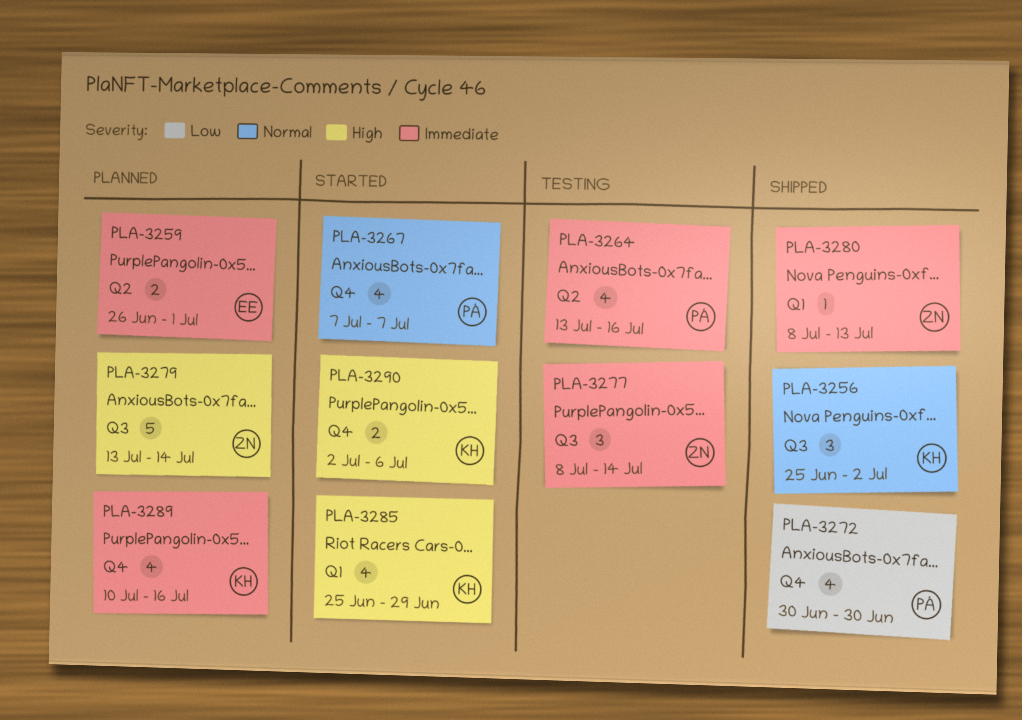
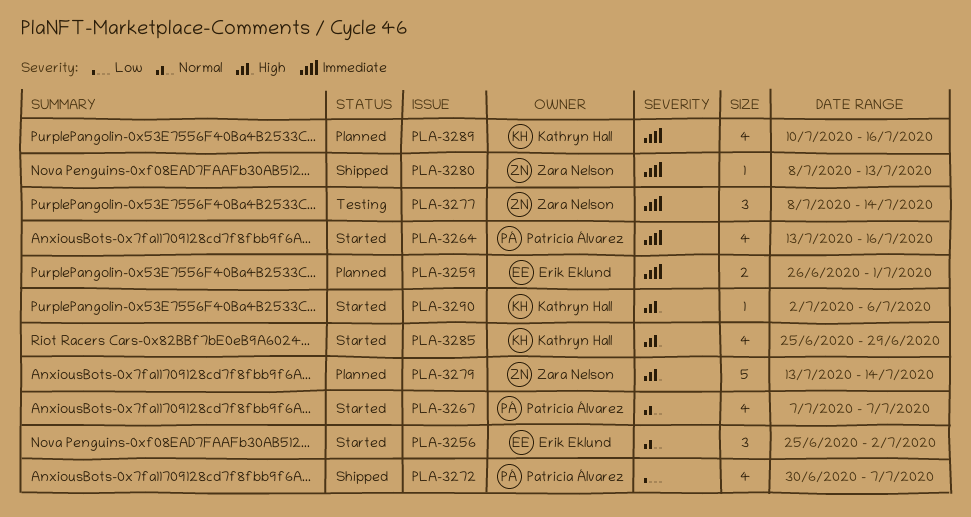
PLA-3256, status: Shipped -> Started
PLA-3256, owner: Kathryn Hall -> Erik Eklund
PLA-3264, status: Testing -> Started
PLA-3272, due: Jun 30 -> Jul 7
PLA-3290, estimate: 2 -> 1

